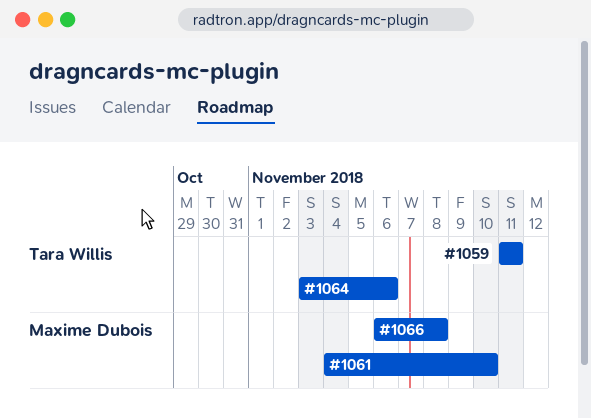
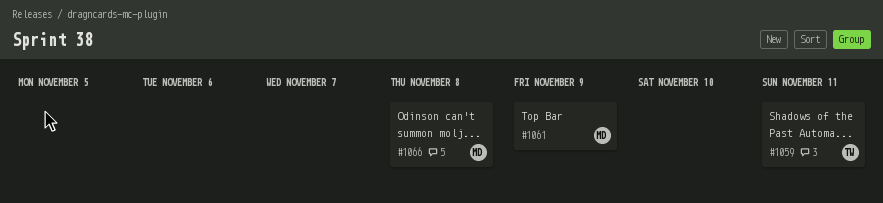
#1061, due: Nov 10 -> Nov 9
#1064: present -> none

